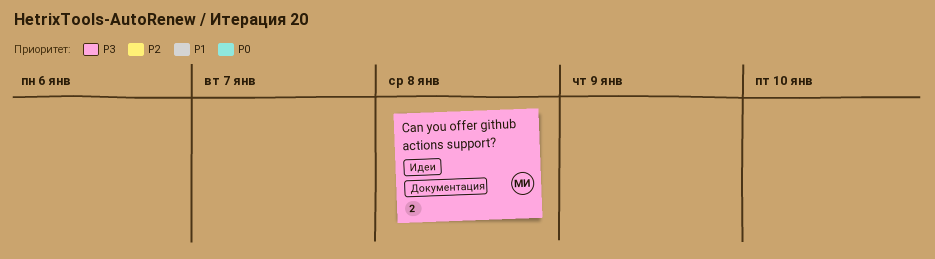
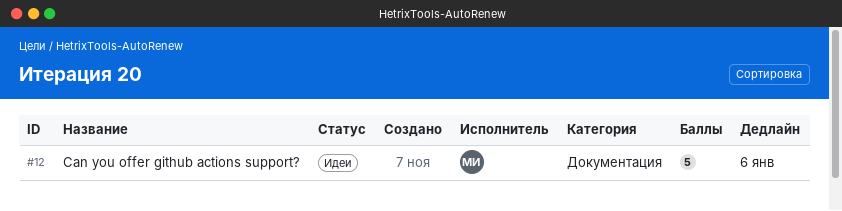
Can you offer github actions support?, estimate: 2 -> 5
Can you offer github actions support?, due: Jan 8 -> Jan 6

